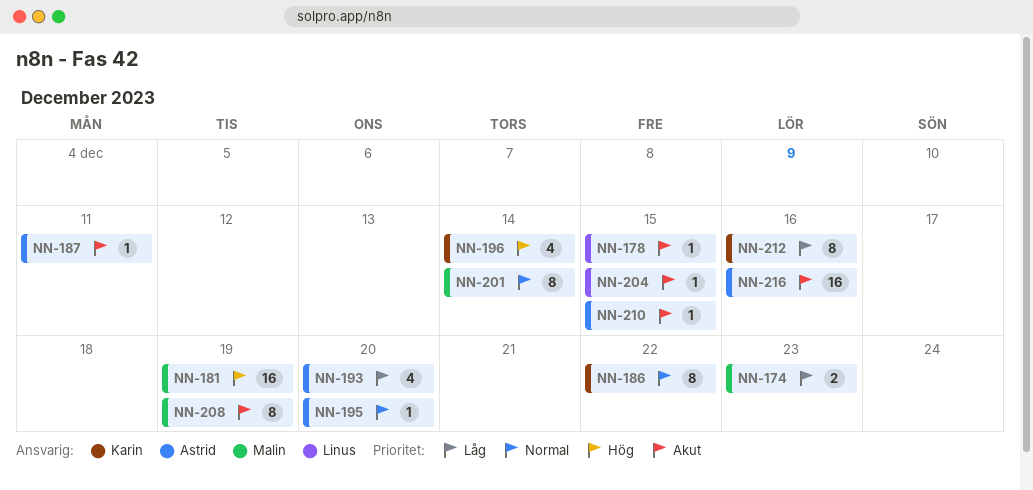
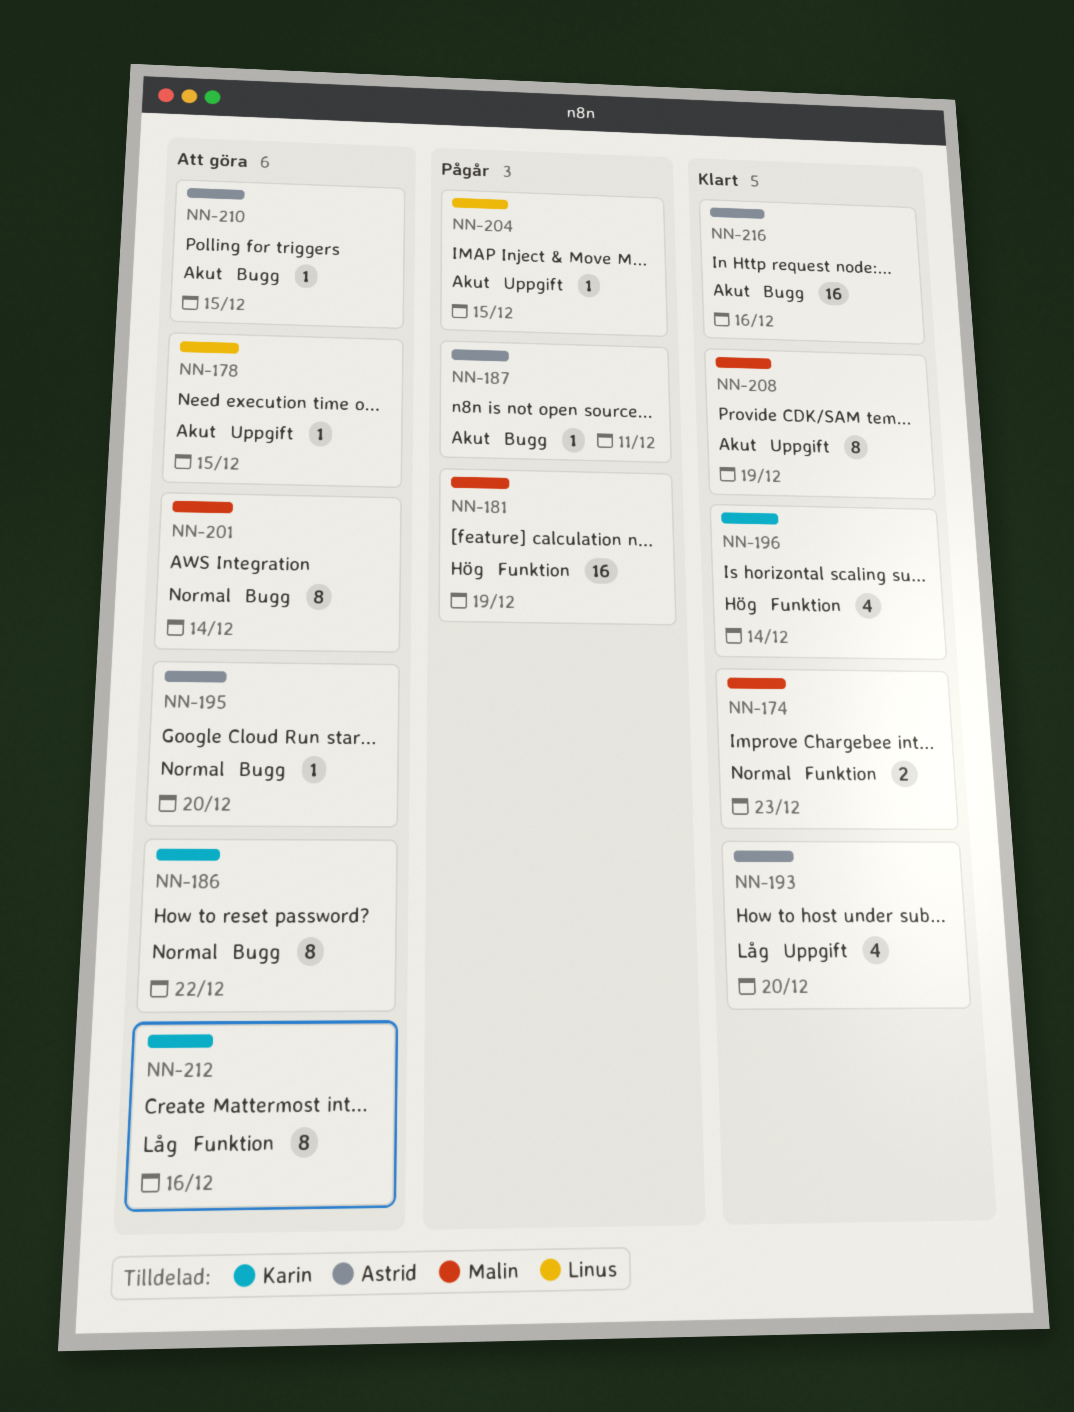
NN-174, priority: Låg -> Normal

